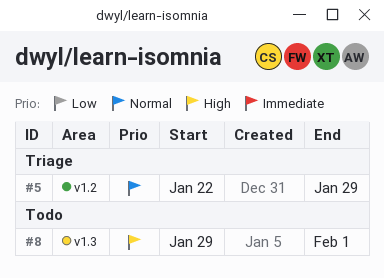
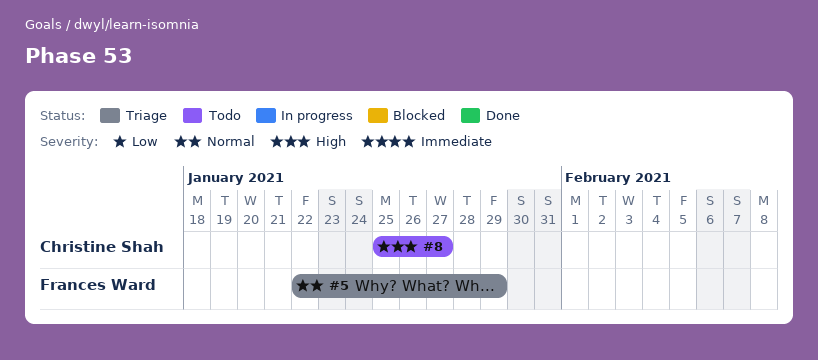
#8, start: Jan 29 -> Jan 25
#8, due: Feb 1 -> Jan 27

